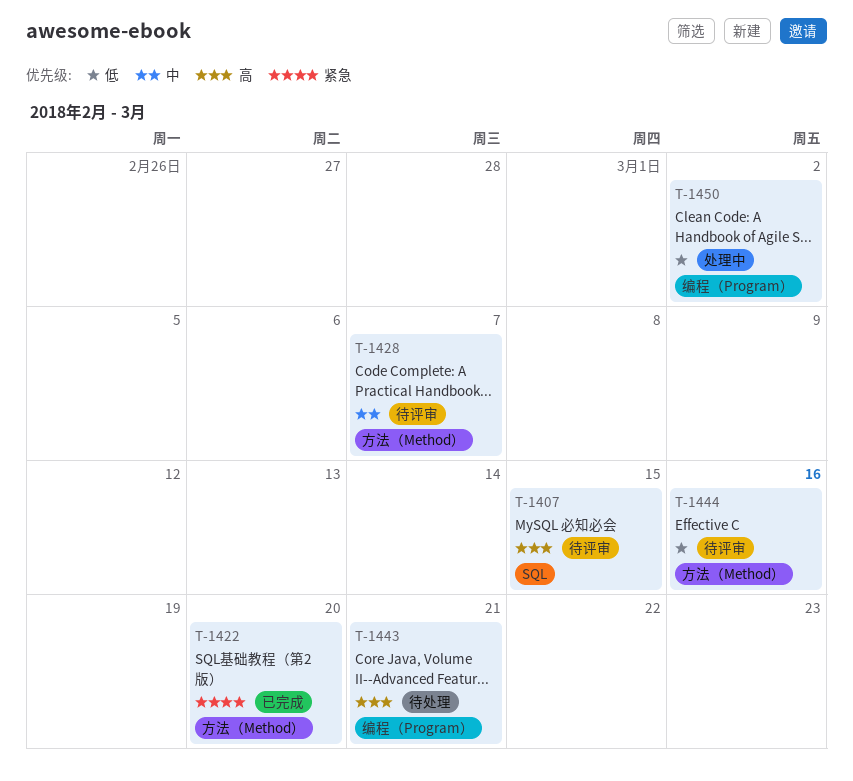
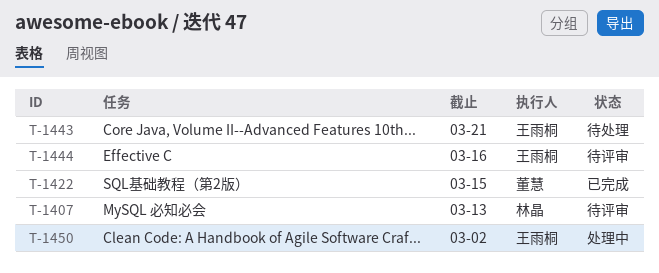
T-1407, due: Mar 15 -> Mar 13
T-1422, due: Mar 20 -> Mar 15
T-1428: present -> none

